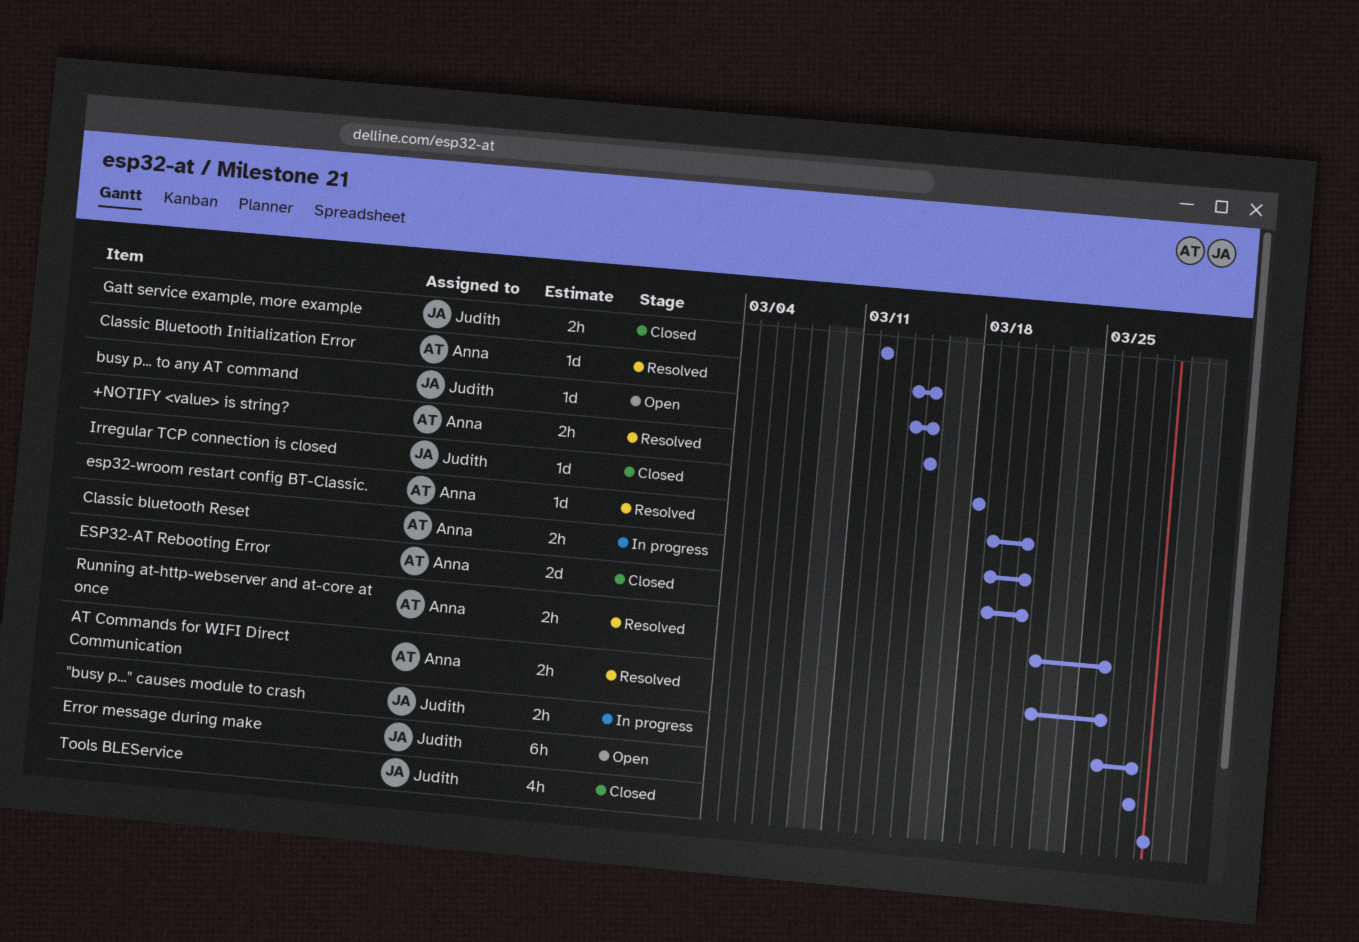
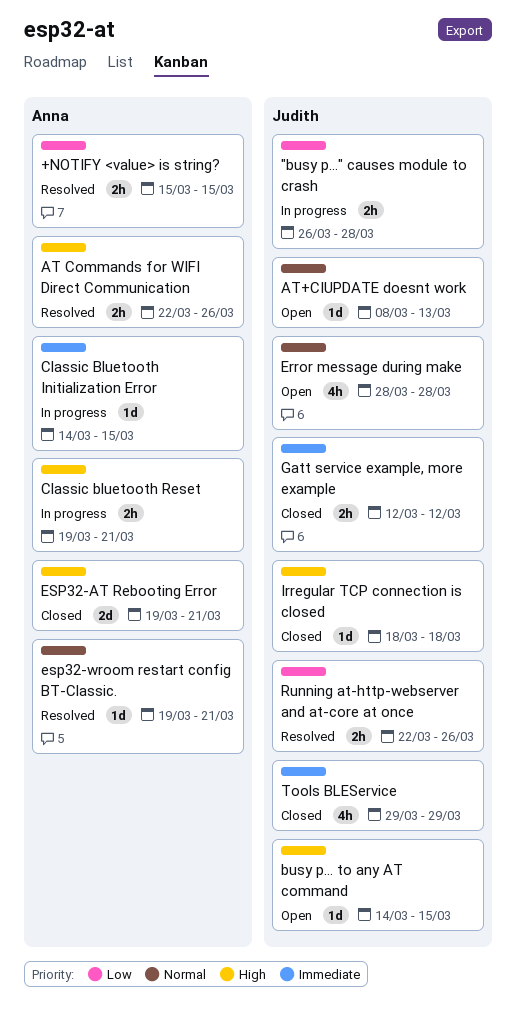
AT+CIUPDATE doesnt work: none -> present
Classic Bluetooth Initialization Error, status: Resolved -> In progress
Error message during make, estimate: 6h -> 4h
Running at-http-webserver and at-core at once, owner: Anna -> Judith

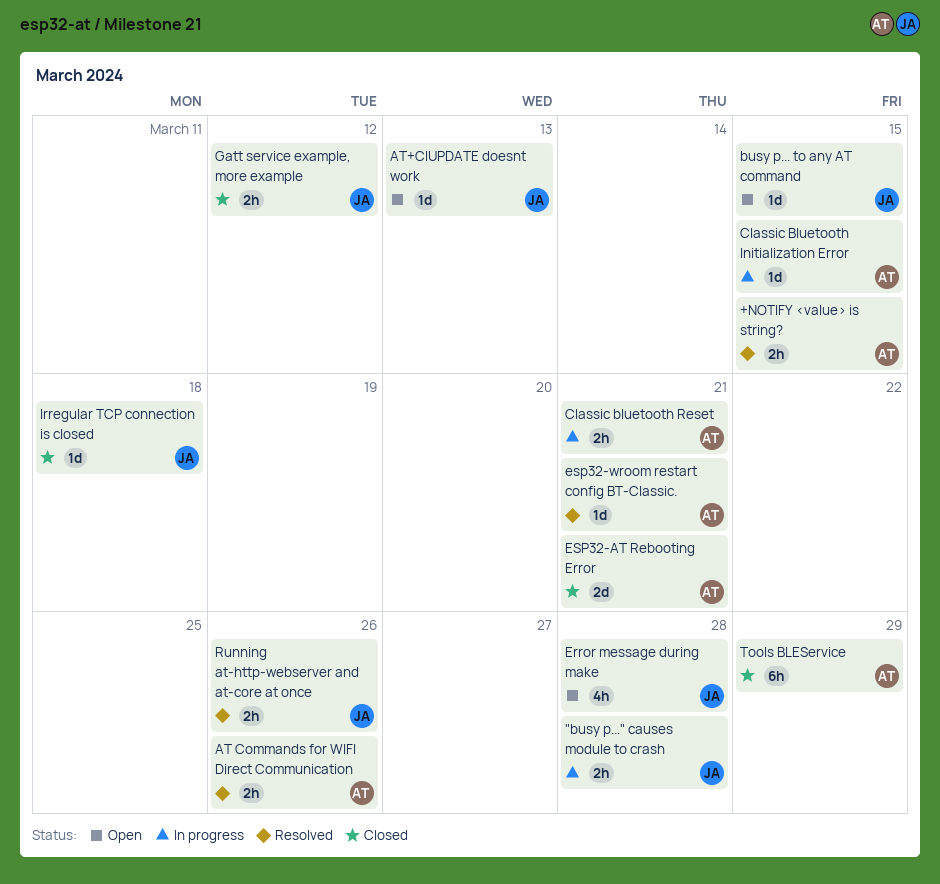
Tools BLEService, owner: Judith -> Anna
Tools BLEService, estimate: 4h -> 6h

